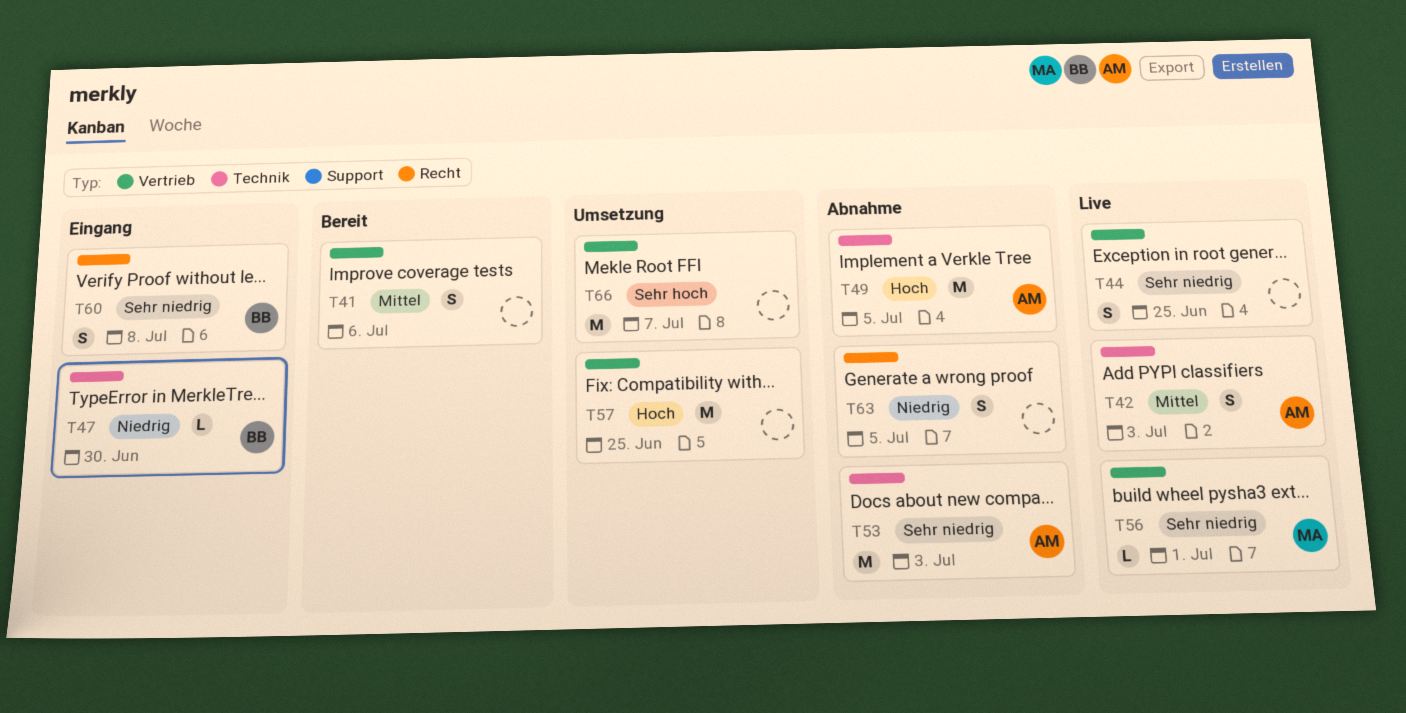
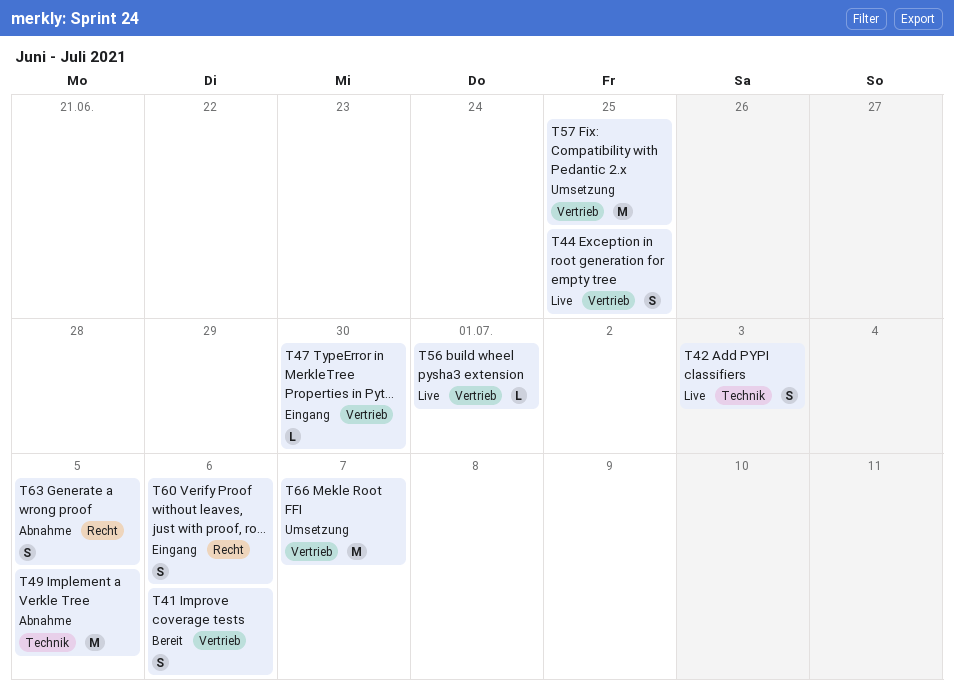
T47, label: Technik -> Vertrieb
T53: present -> none
T60, due: Jul 8 -> Jul 6

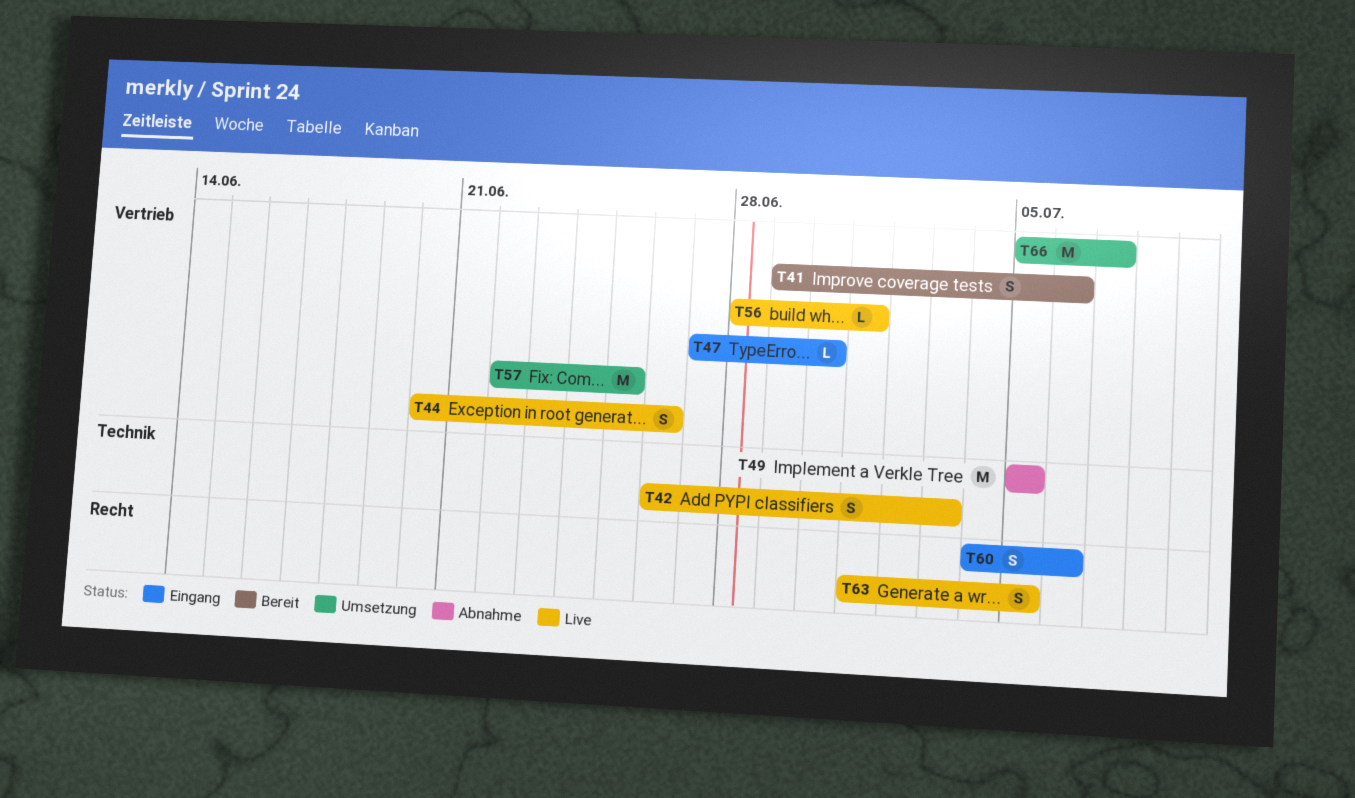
T44, due: Jun 25 -> Jun 26
T63, status: Abnahme -> Live

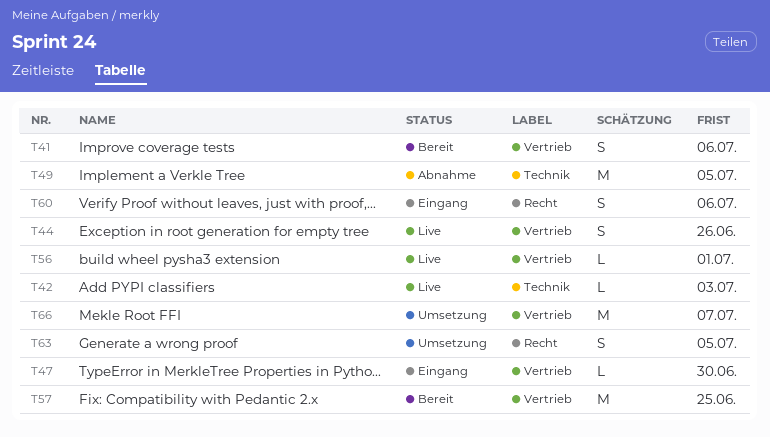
T42, estimate: S -> L
T57, status: Umsetzung -> Bereit
T63, status: Live -> Umsetzung

